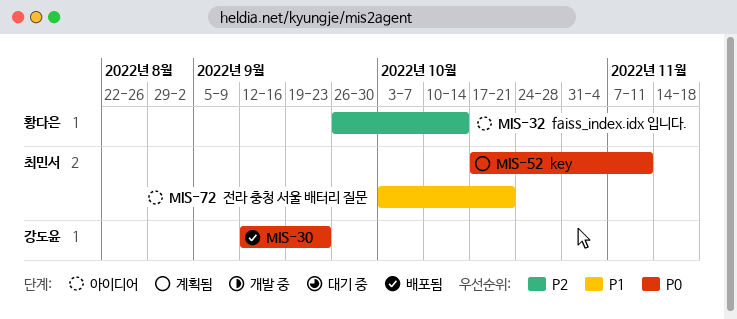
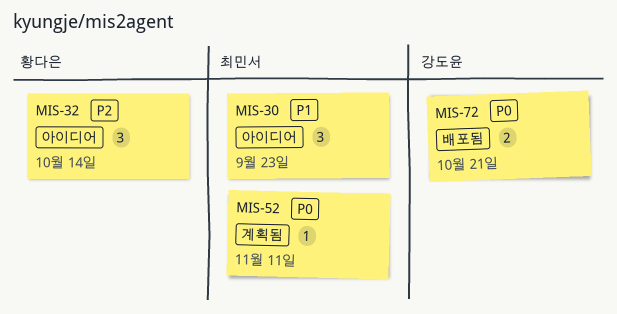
MIS-30, status: 배포됨 -> 아이디어
MIS-30, owner: 강도윤 -> 최민서
MIS-30, priority: P0 -> P1
MIS-72, status: 아이디어 -> 배포됨
MIS-72, owner: 최민서 -> 강도윤
MIS-72, priority: P1 -> P0

